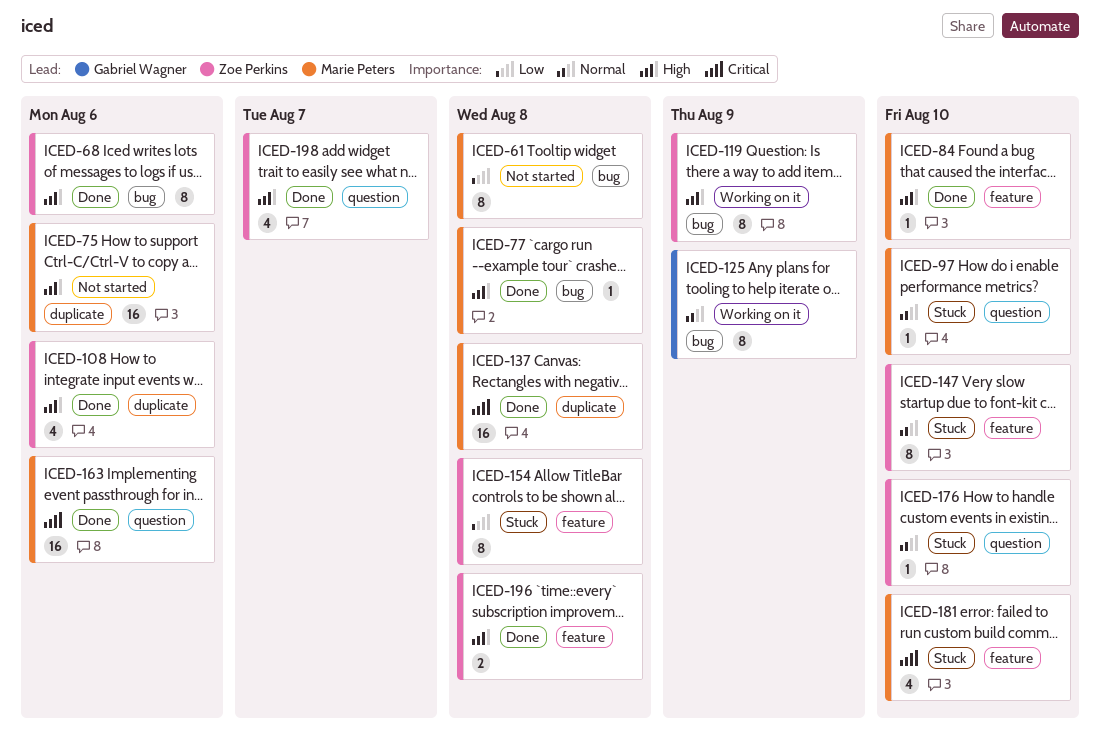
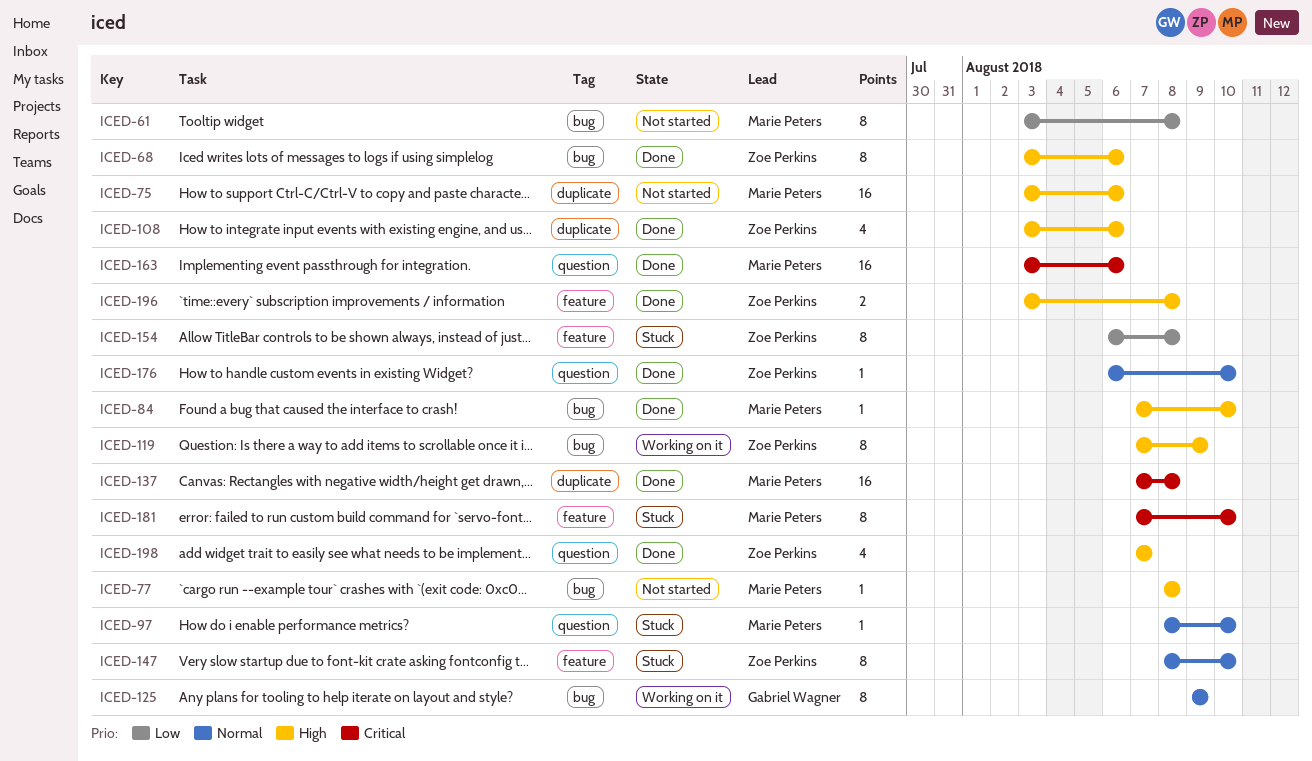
ICED-77, status: Done -> Not started
ICED-84, label: feature -> bug
ICED-176, status: Stuck -> Done
ICED-181, estimate: 4 -> 8

